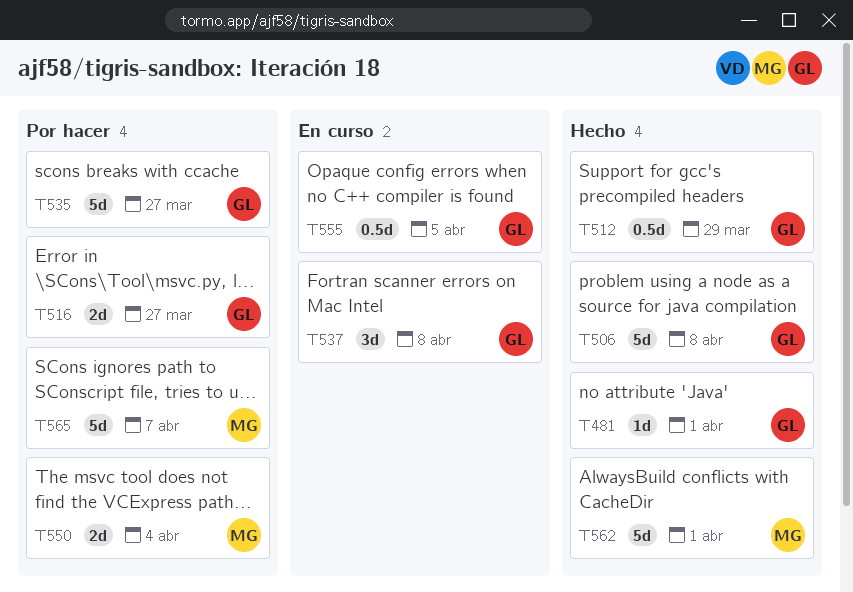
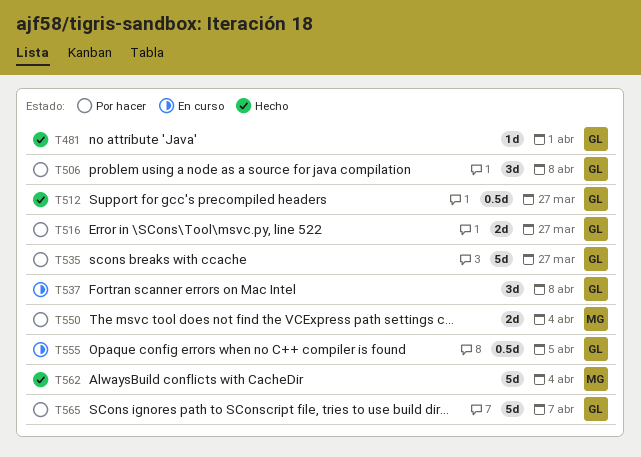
T506, status: Hecho -> Por hacer
T506, estimate: 5d -> 3d
T512, due: Mar 29 -> Mar 27
T562, due: Apr 1 -> Apr 4
T565, owner: MG -> GL

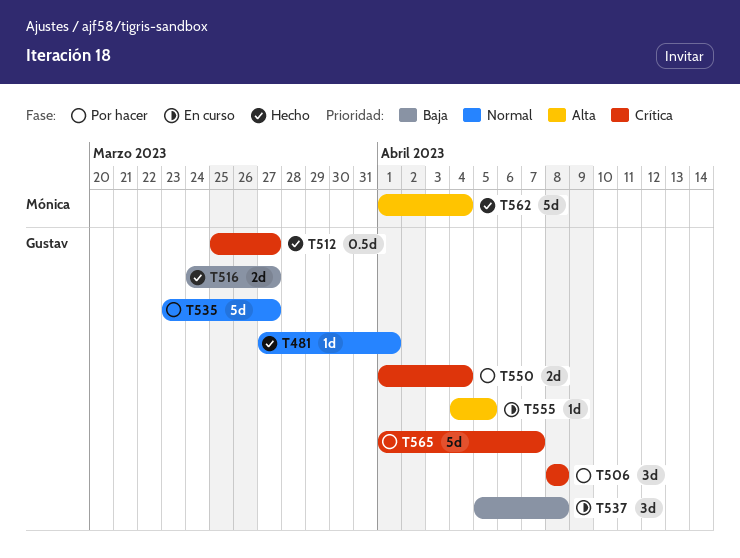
T516, status: Por hacer -> Hecho
T550, owner: Mónica -> Gustav
T555, estimate: 0.5d -> 1d

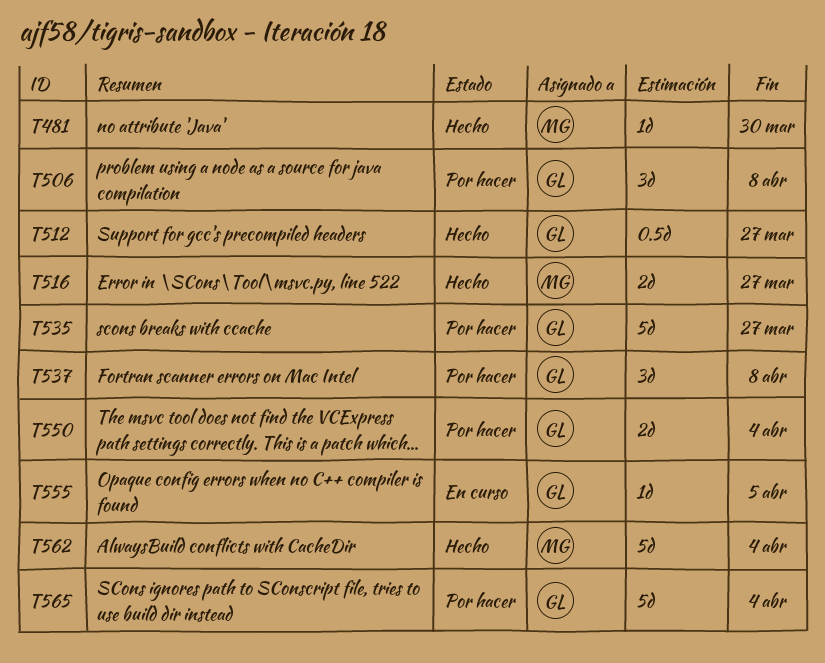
T481, owner: Gustav -> Mónica
T481, due: Apr 1 -> Mar 30
T516, owner: Gustav -> Mónica
T537, status: En curso -> Por hacer
T565, due: Apr 7 -> Apr 4

